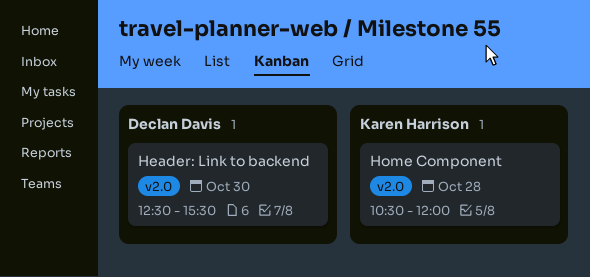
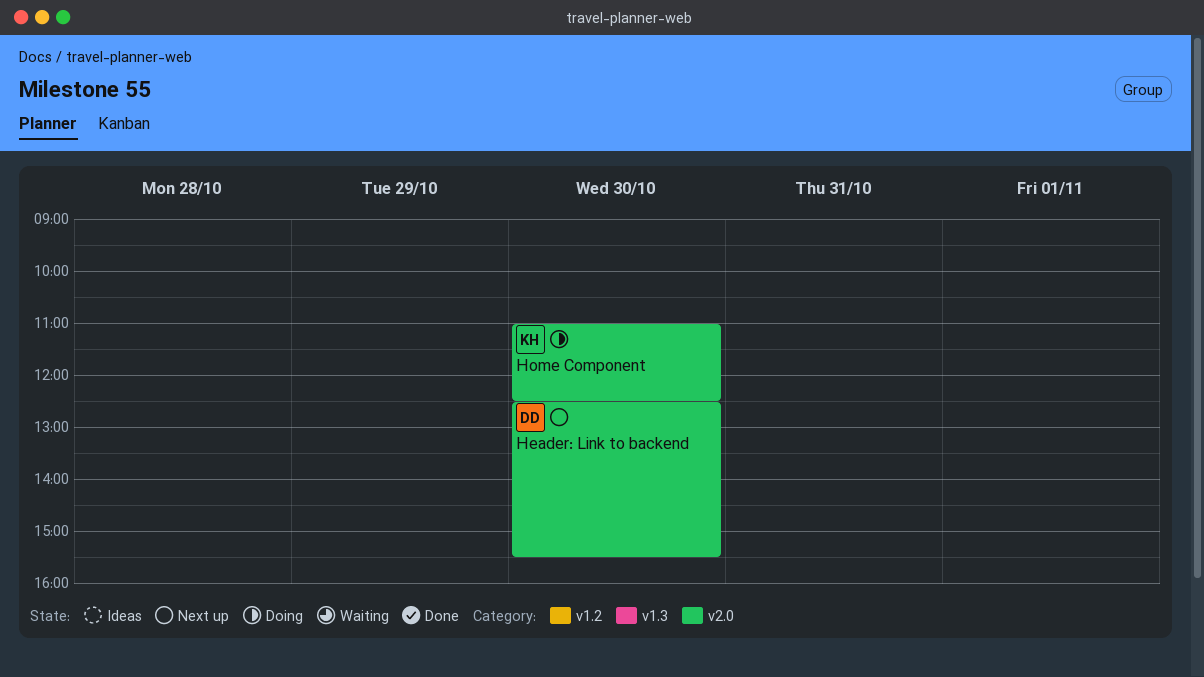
Home Component, day: Oct 28 -> Oct 30
Home Component, begins: 10:30 -> 11:00
Home Component, ends: 12:00 -> 12:30

